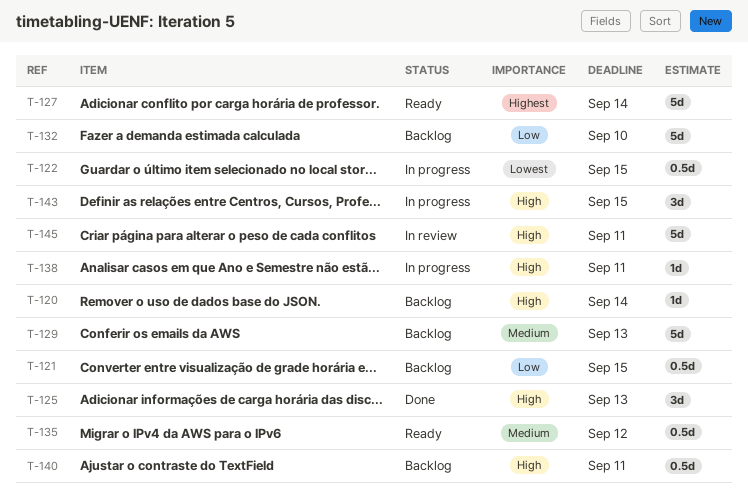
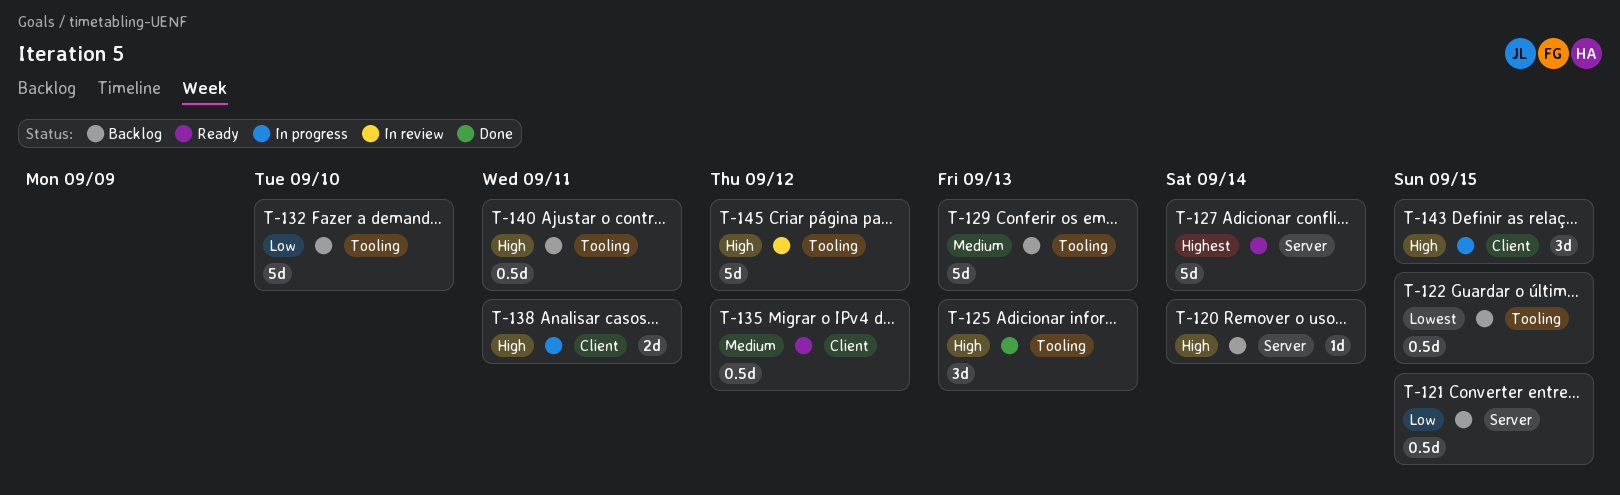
T-122, status: In progress -> Backlog
T-138, estimate: 1d -> 2d
T-145, due: Sep 11 -> Sep 12

